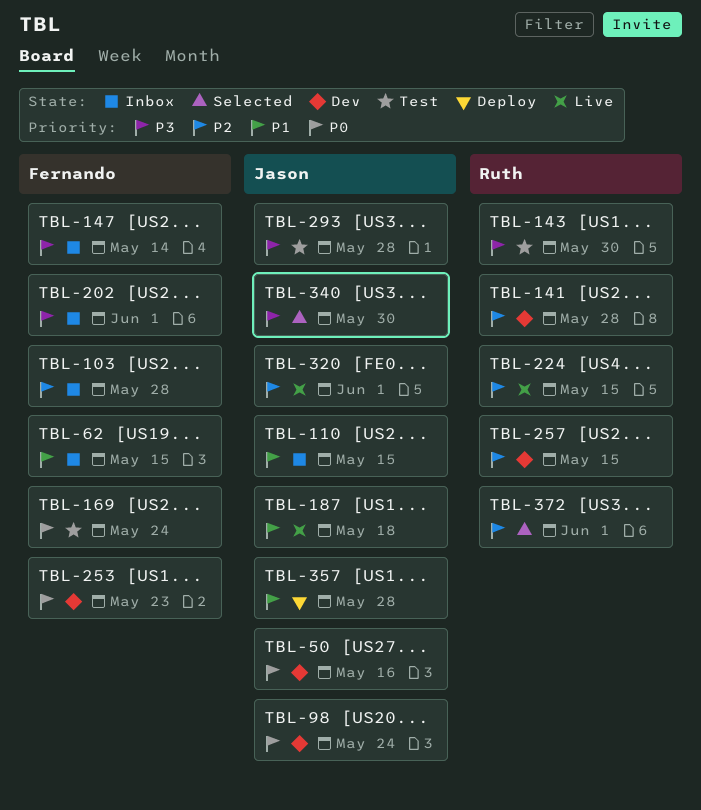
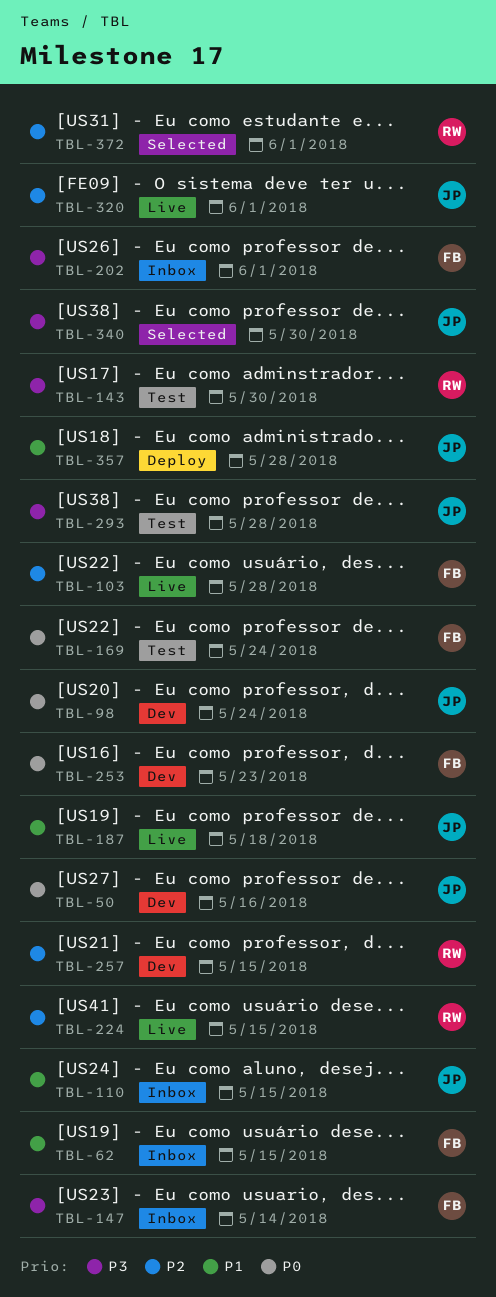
TBL-103, status: Inbox -> Live
TBL-141: present -> none

